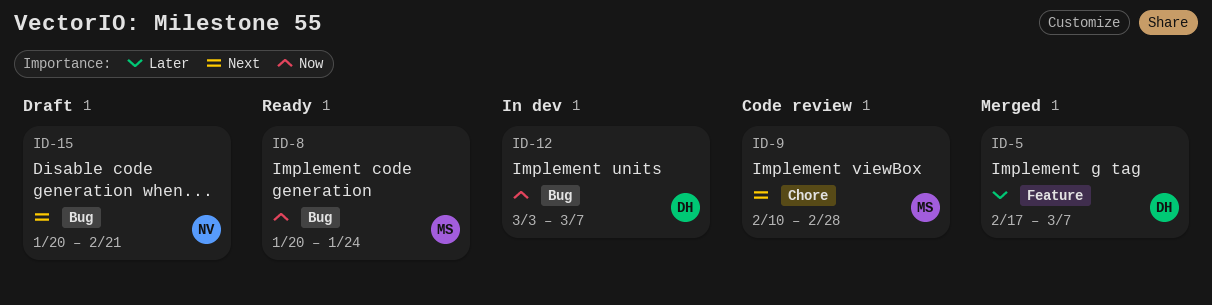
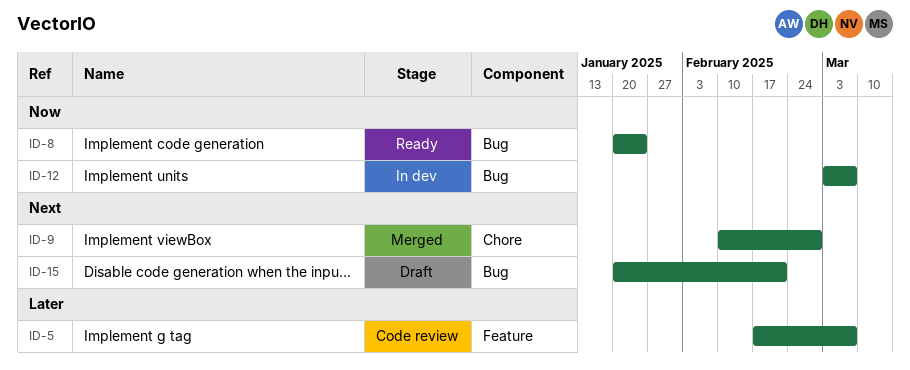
ID-5, status: Merged -> Code review
ID-9, status: Code review -> Merged

